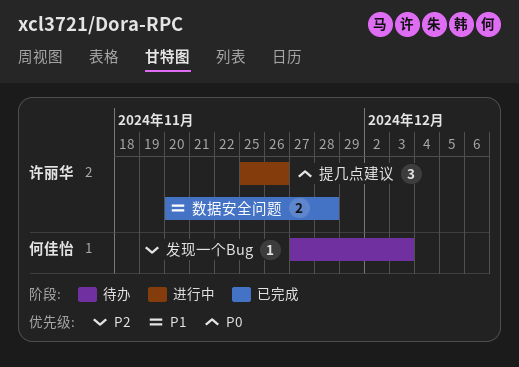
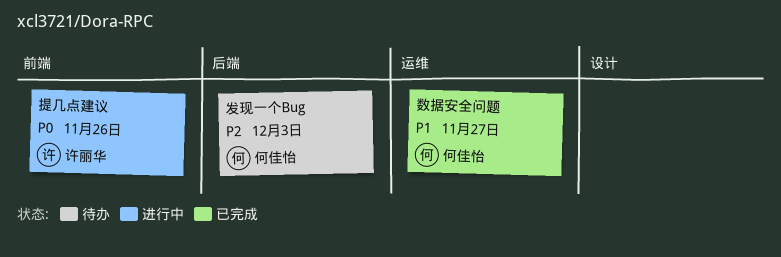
数据安全问题, owner: 许丽华 -> 何佳怡
数据安全问题, due: Nov 28 -> Nov 27

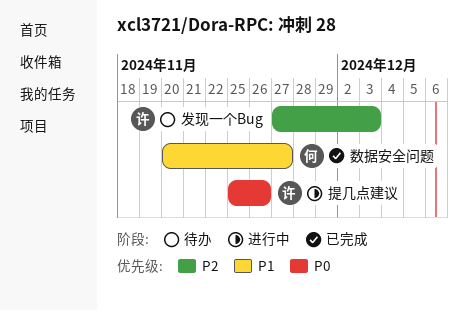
发现一个Bug, owner: 何佳怡 -> 许丽华

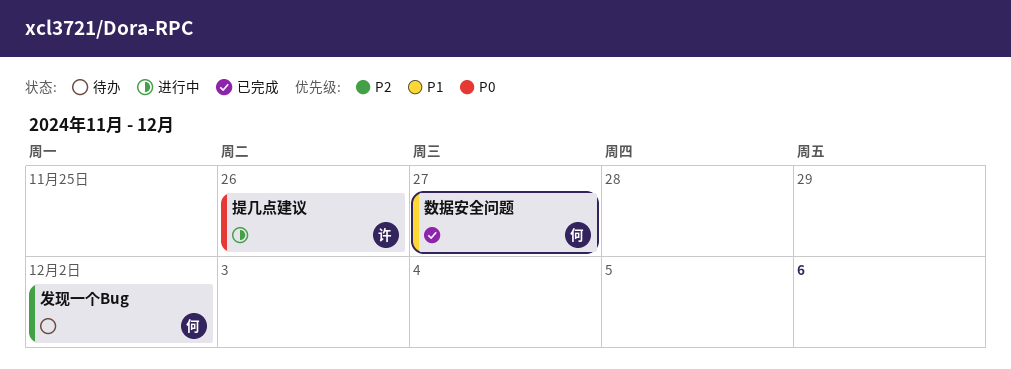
发现一个Bug, owner: 许 -> 何
发现一个Bug, due: Dec 3 -> Dec 2

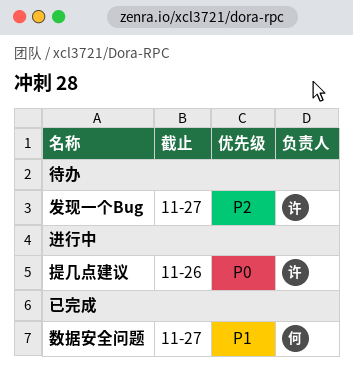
发现一个Bug, owner: 何 -> 许
发现一个Bug, due: Dec 2 -> Nov 27

